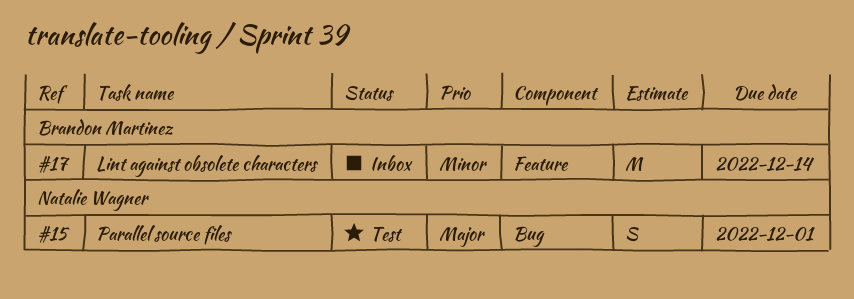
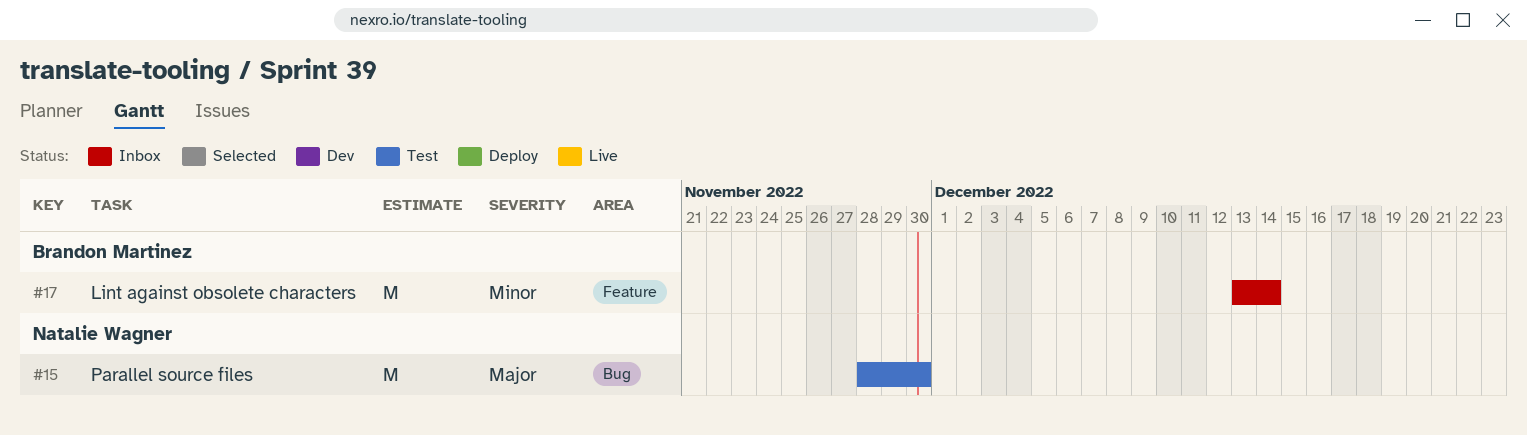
#15, estimate: S -> M
#15, due: Dec 1 -> Nov 30

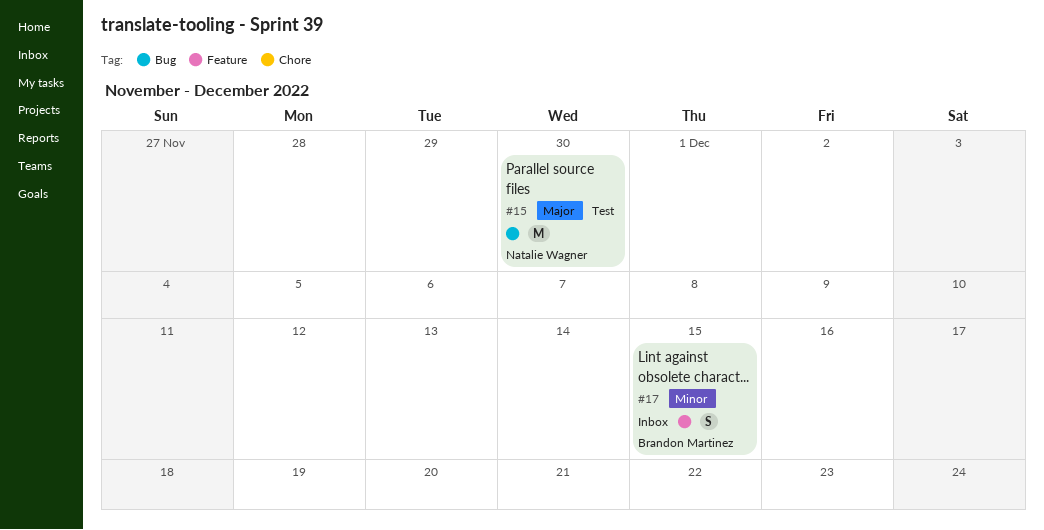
#17, estimate: M -> S
#17, due: Dec 14 -> Dec 15

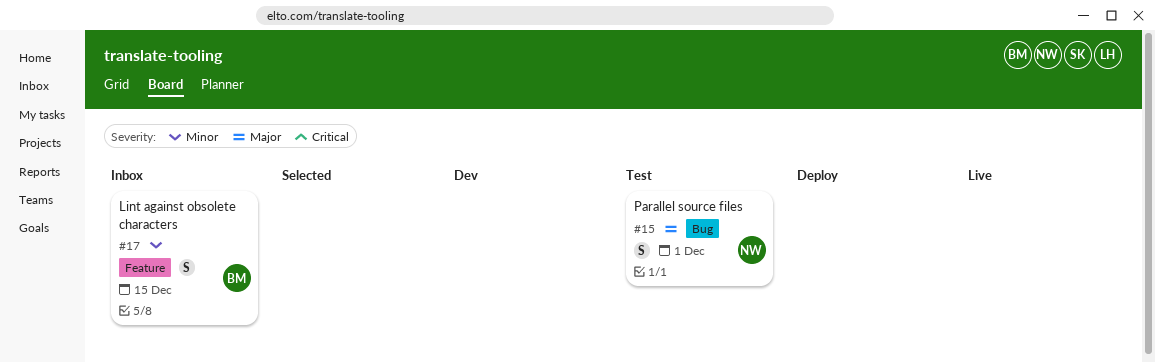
#15, estimate: M -> S
#15, due: Nov 30 -> Dec 1

